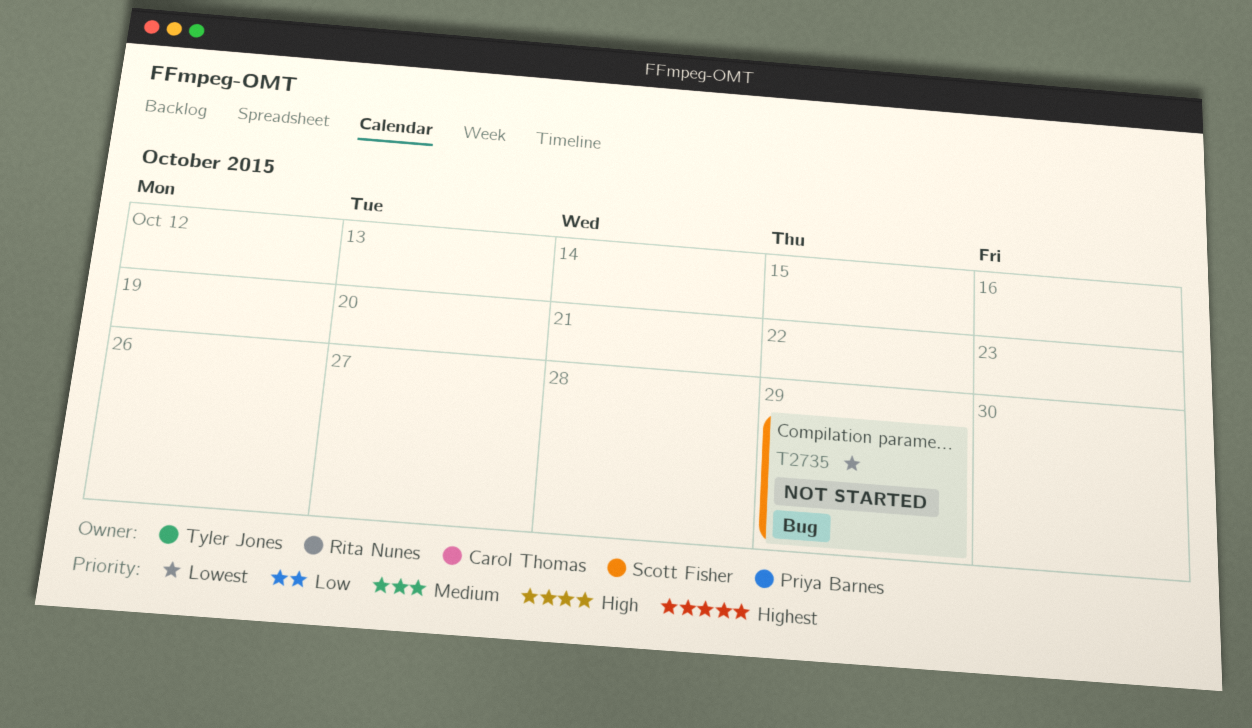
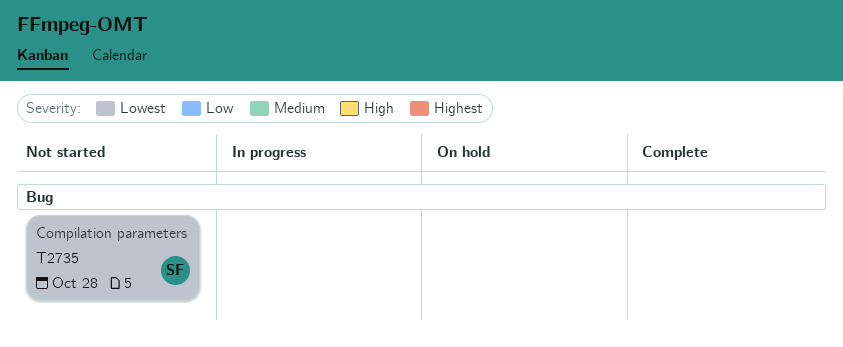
T2735, due: Oct 29 -> Oct 28

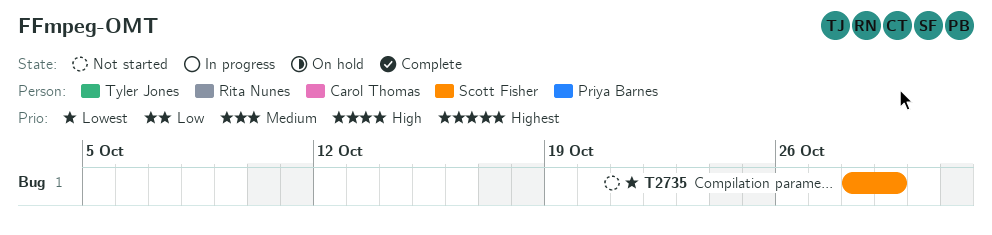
T2735, due: Oct 28 -> Oct 29

